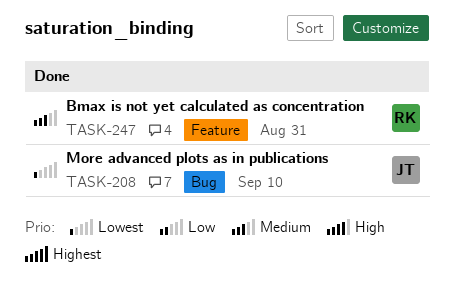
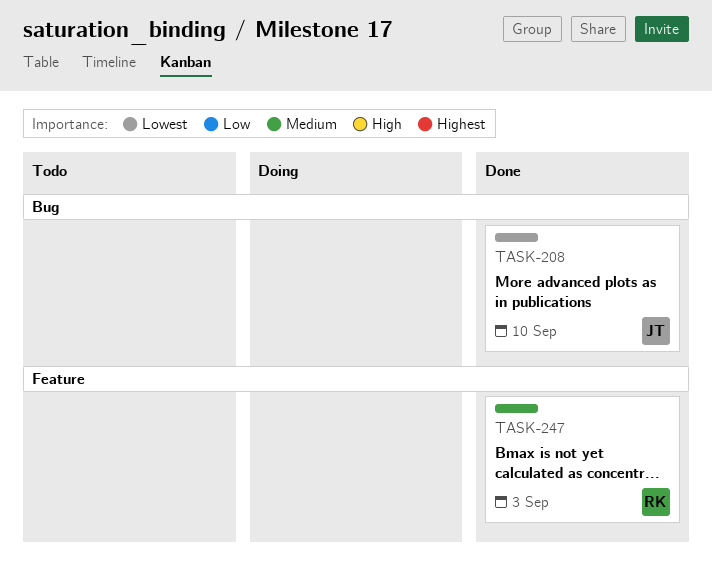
TASK-247, due: Aug 31 -> Sep 3

